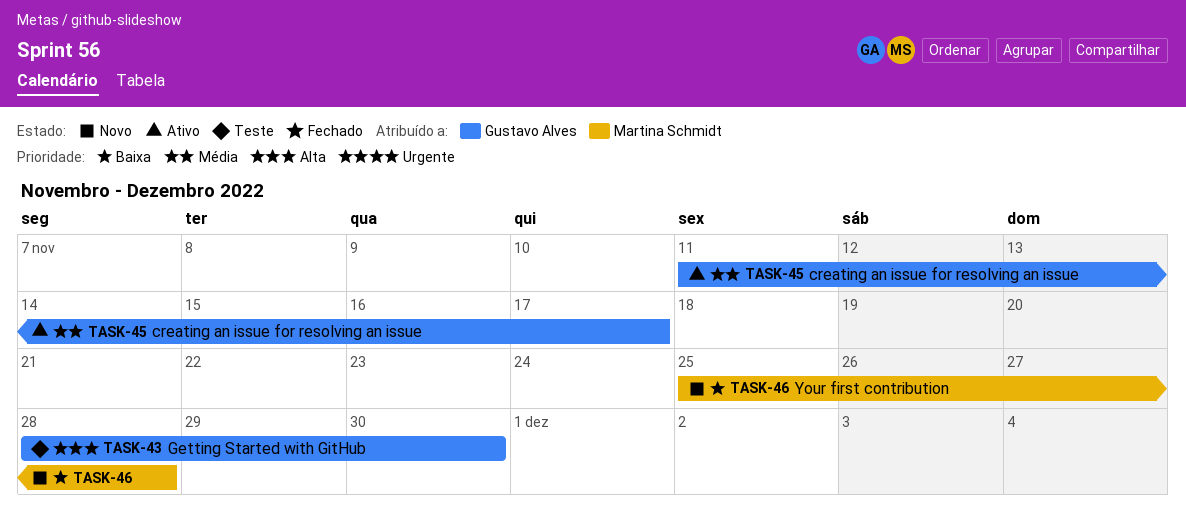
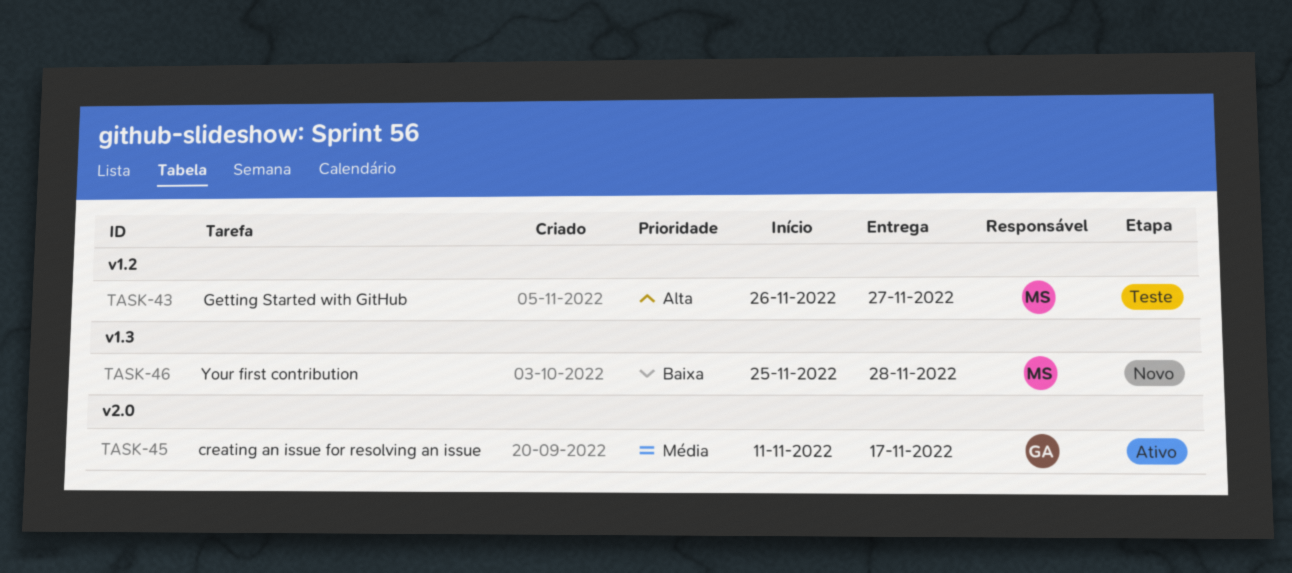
TASK-43, owner: Gustavo Alves -> Martina Schmidt
TASK-43, start: Nov 28 -> Nov 26
TASK-43, due: Nov 30 -> Nov 27

